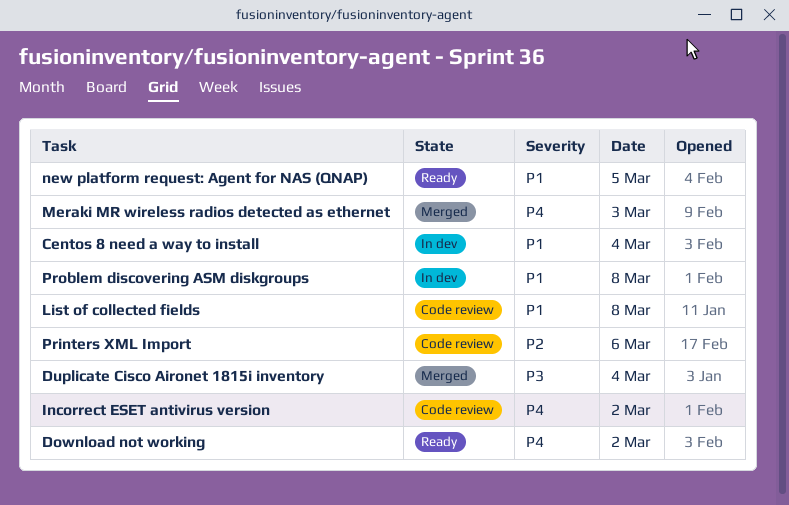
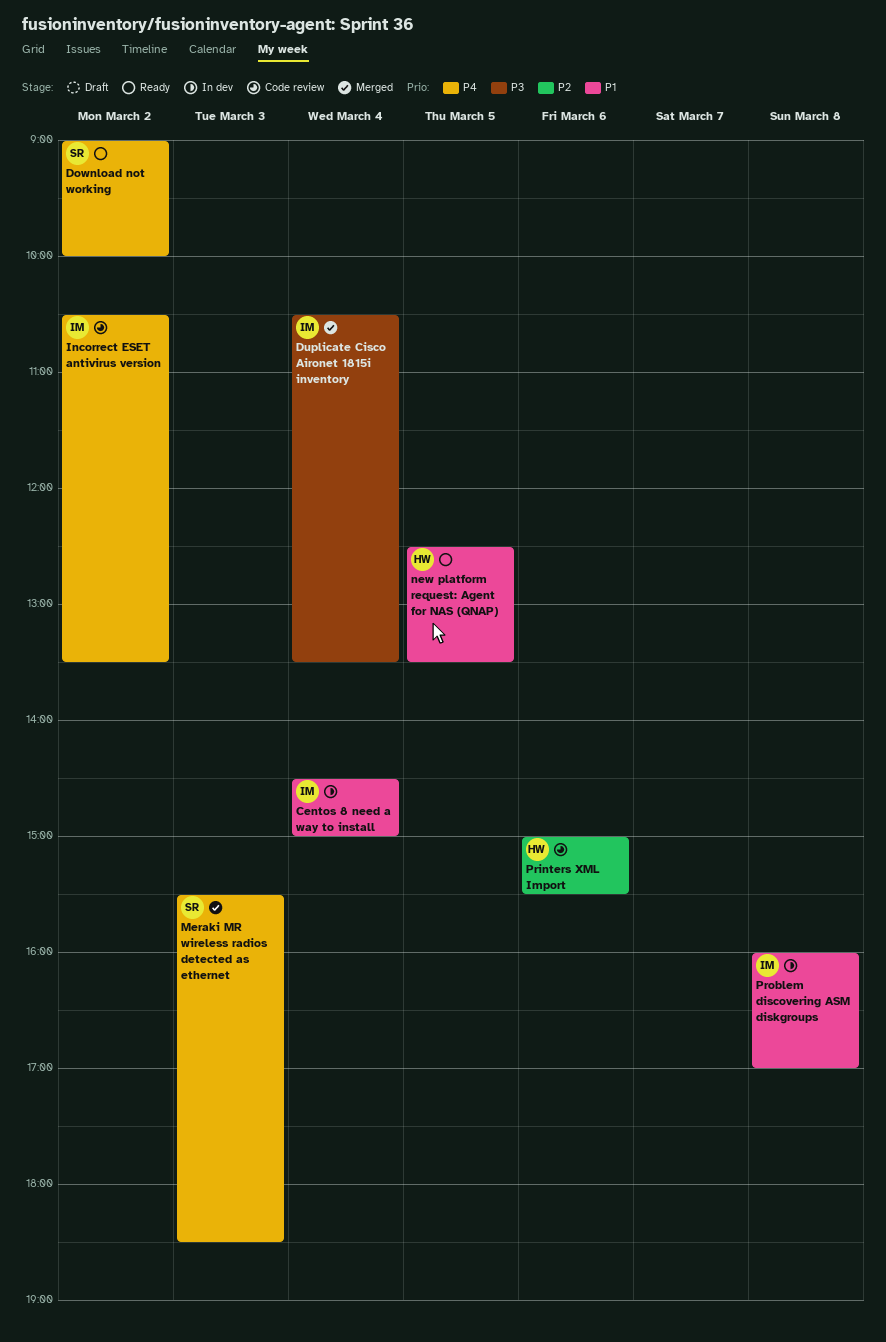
List of collected fields: present -> none

